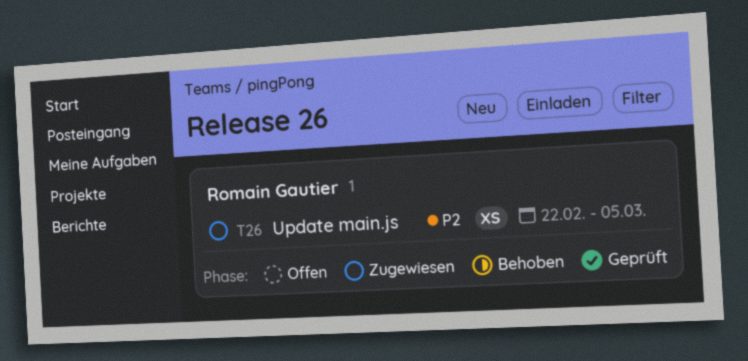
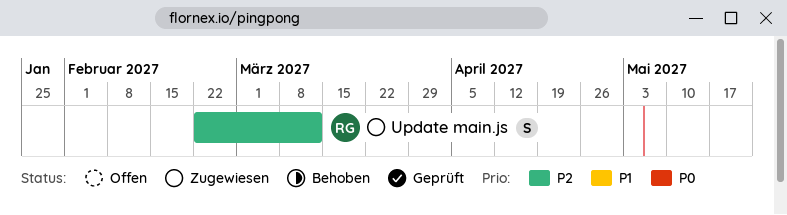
Update main.js, estimate: XS -> S
Update main.js, due: Mar 5 -> Mar 12

